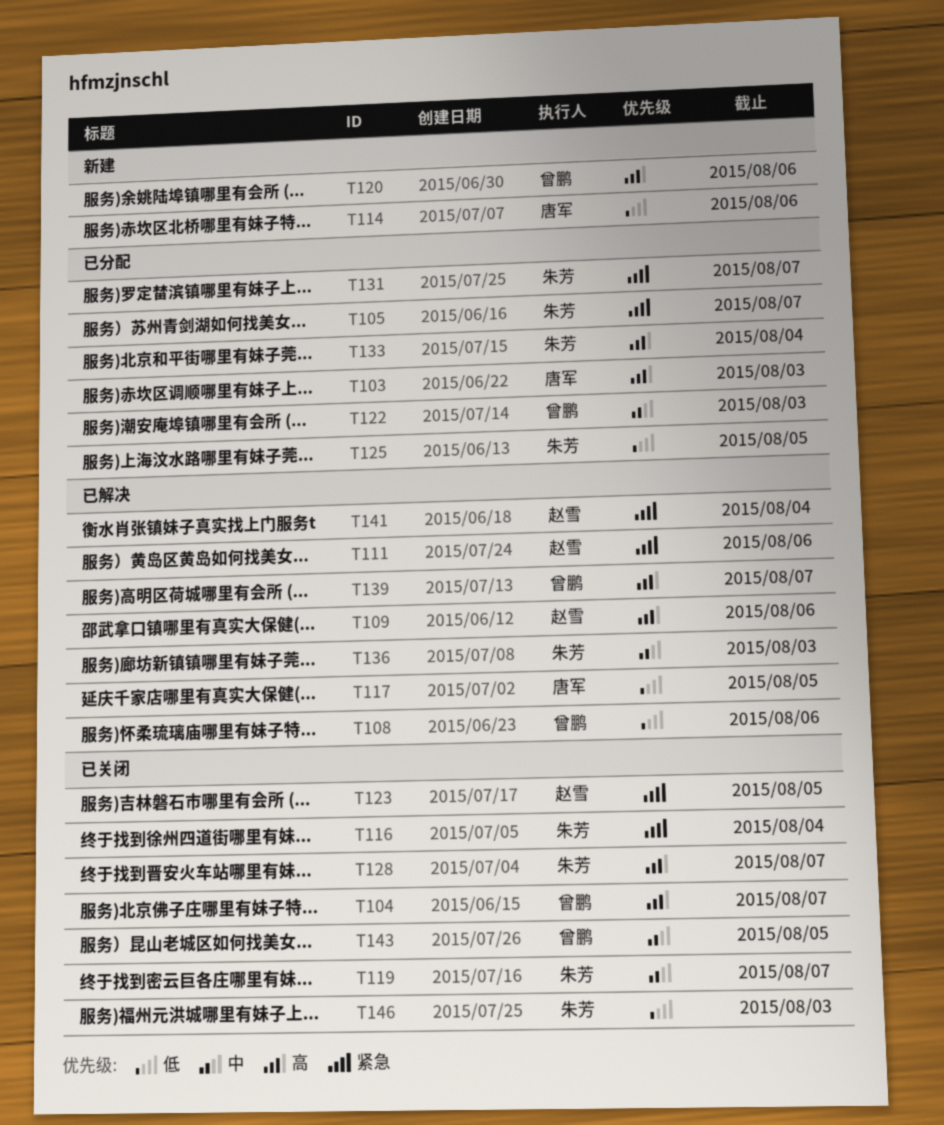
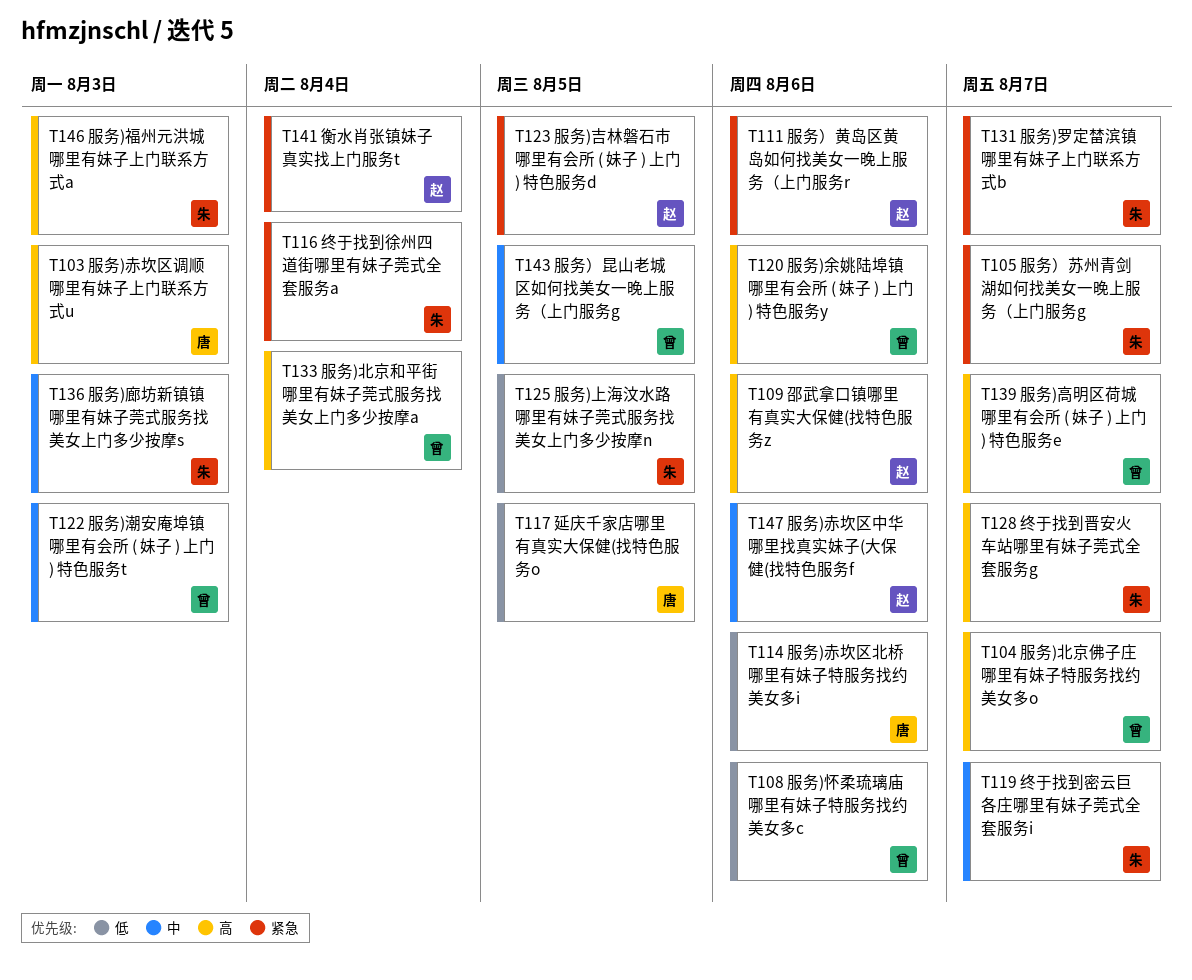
T133, owner: 朱芳 -> 曾鹏
T146, priority: 低 -> 高
T147: none -> present

